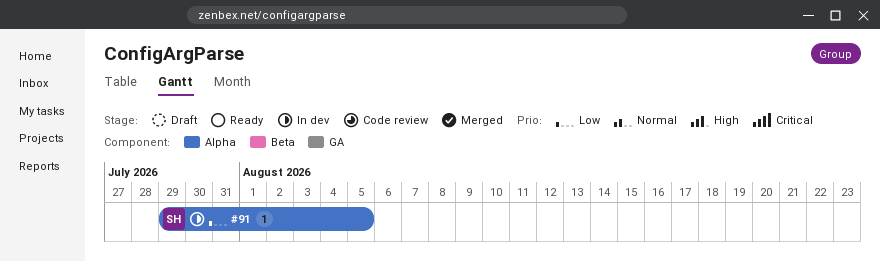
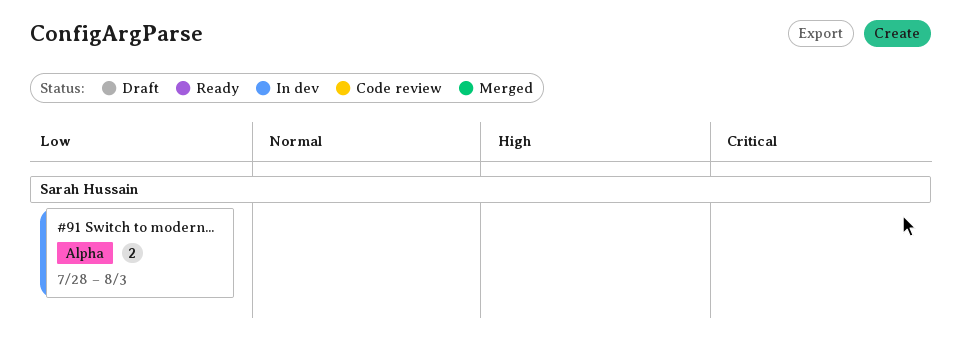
#91, estimate: 1 -> 2
#91, start: Jul 29 -> Jul 28
#91, due: Aug 5 -> Aug 3

